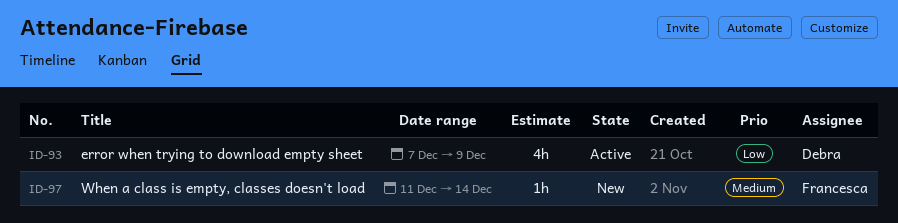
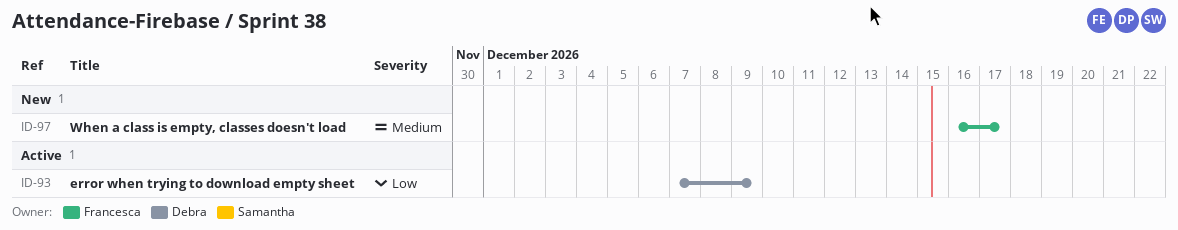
ID-97, start: Dec 11 -> Dec 16
ID-97, due: Dec 14 -> Dec 17

